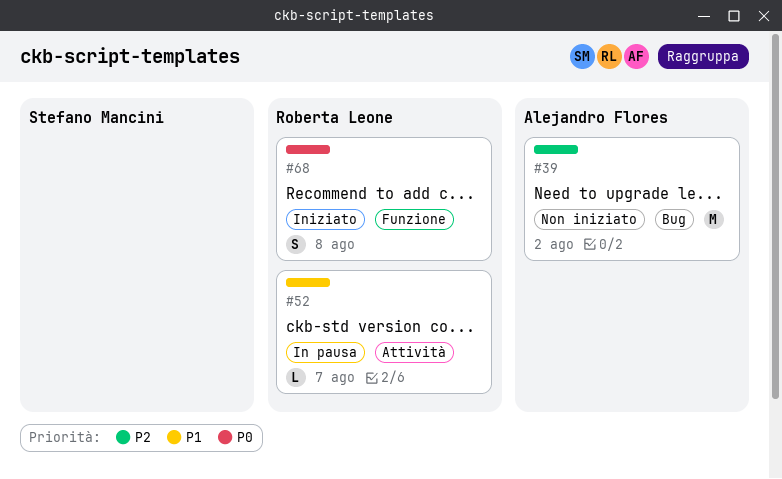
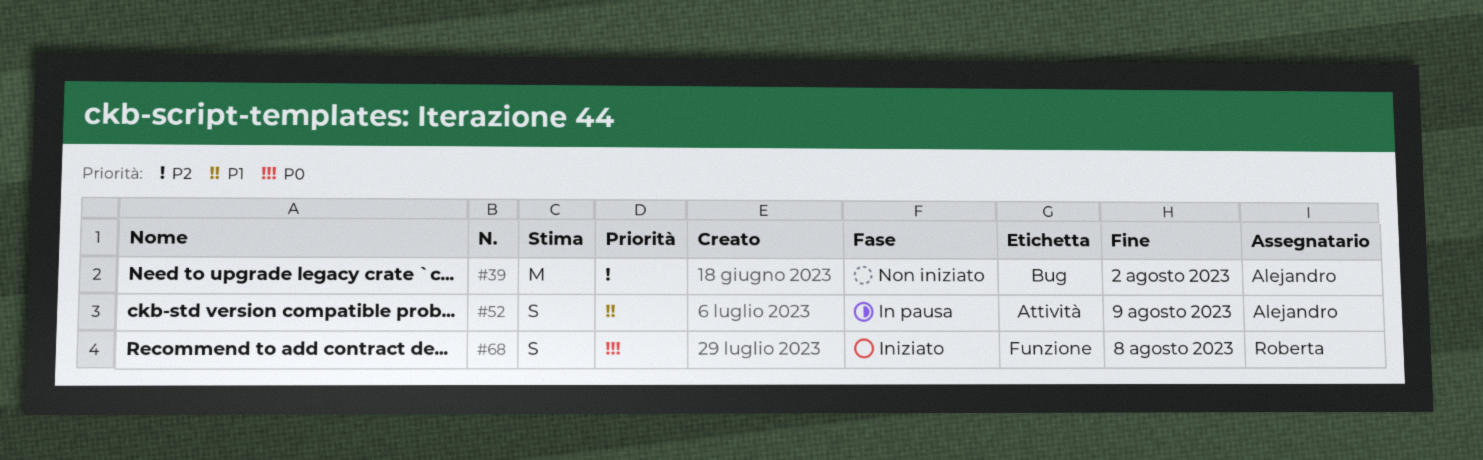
#52, owner: Roberta Leone -> Alejandro Flores
#52, estimate: L -> S
#52, due: Aug 7 -> Aug 9

